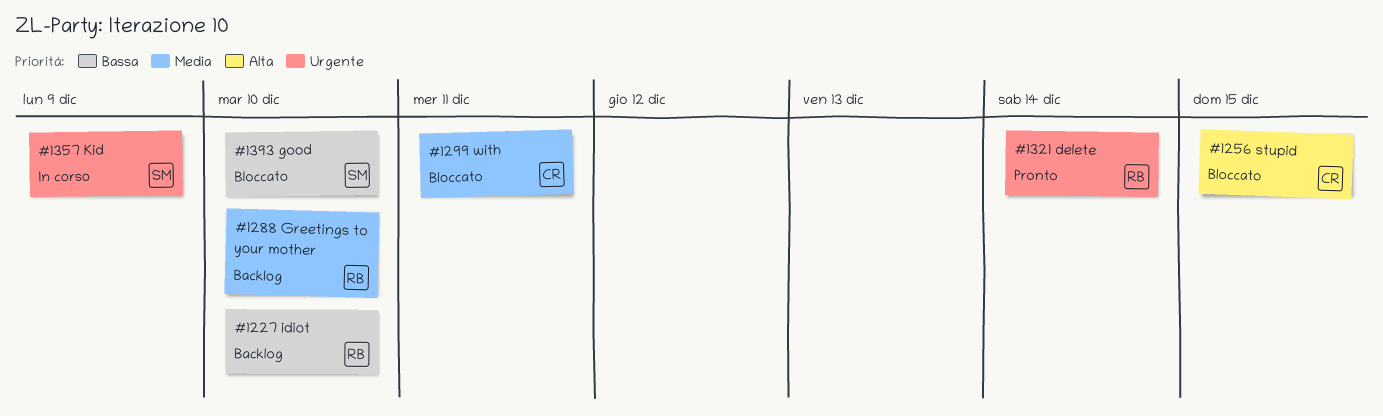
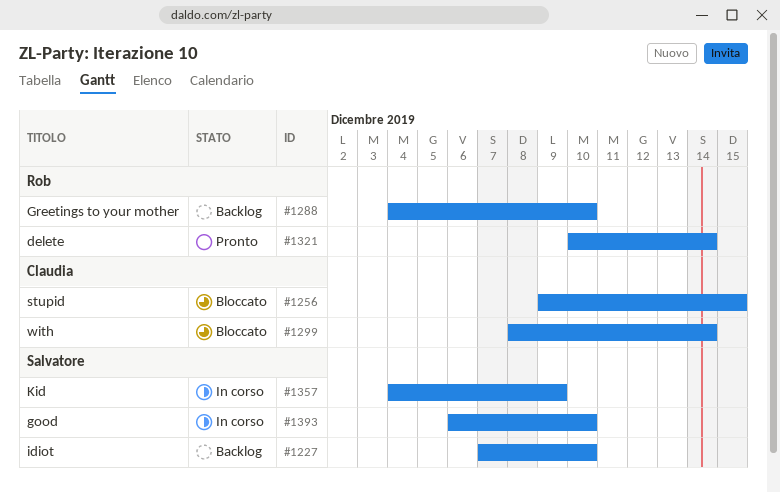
#1227, owner: Rob -> Salvatore
#1299, due: Dec 11 -> Dec 14
#1393, status: Bloccato -> In corso

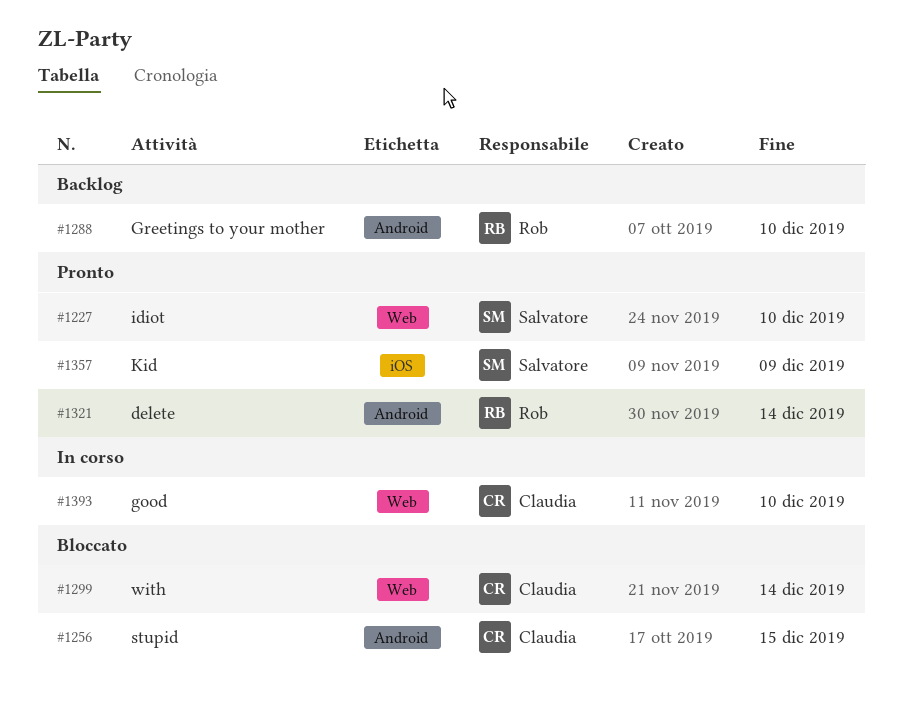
#1227, status: Backlog -> Pronto
#1357, status: In corso -> Pronto
#1393, owner: Salvatore -> Claudia

